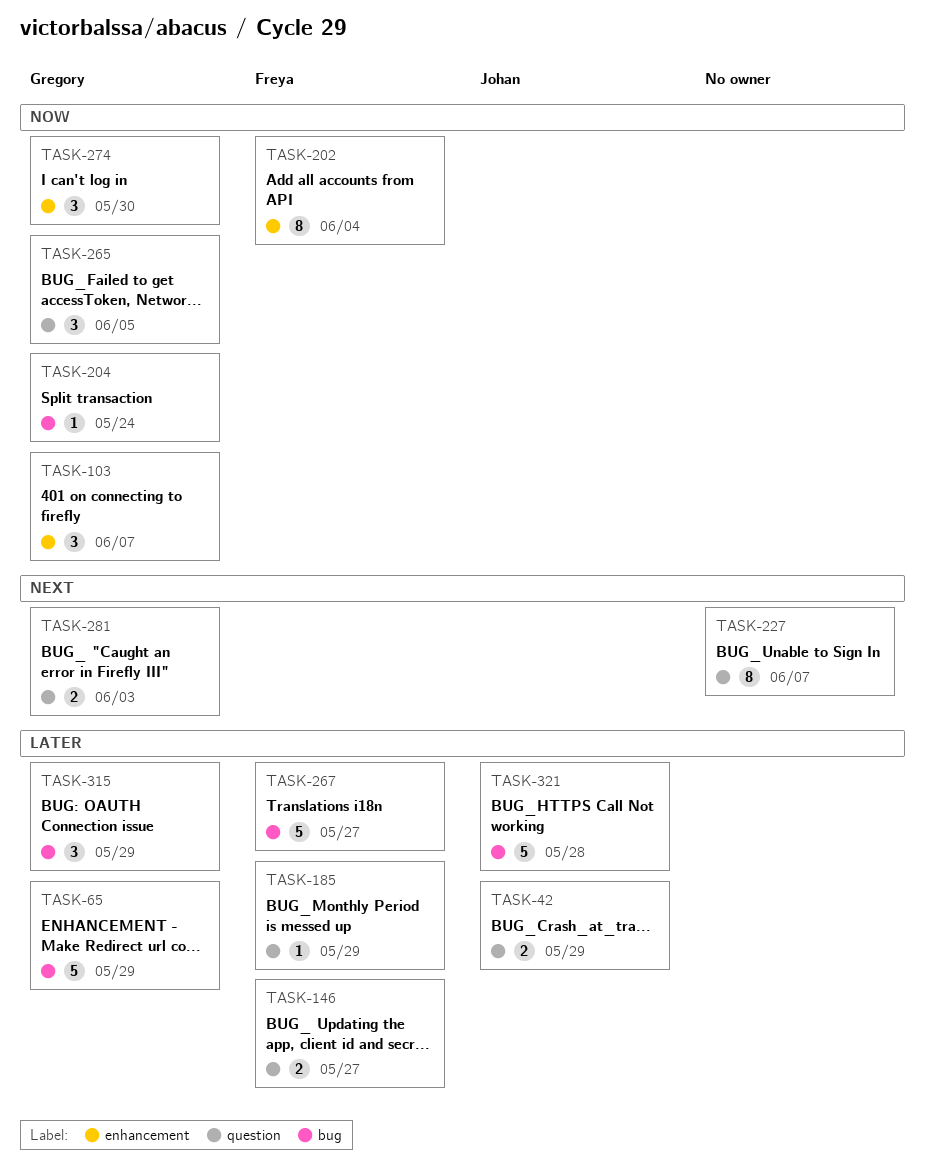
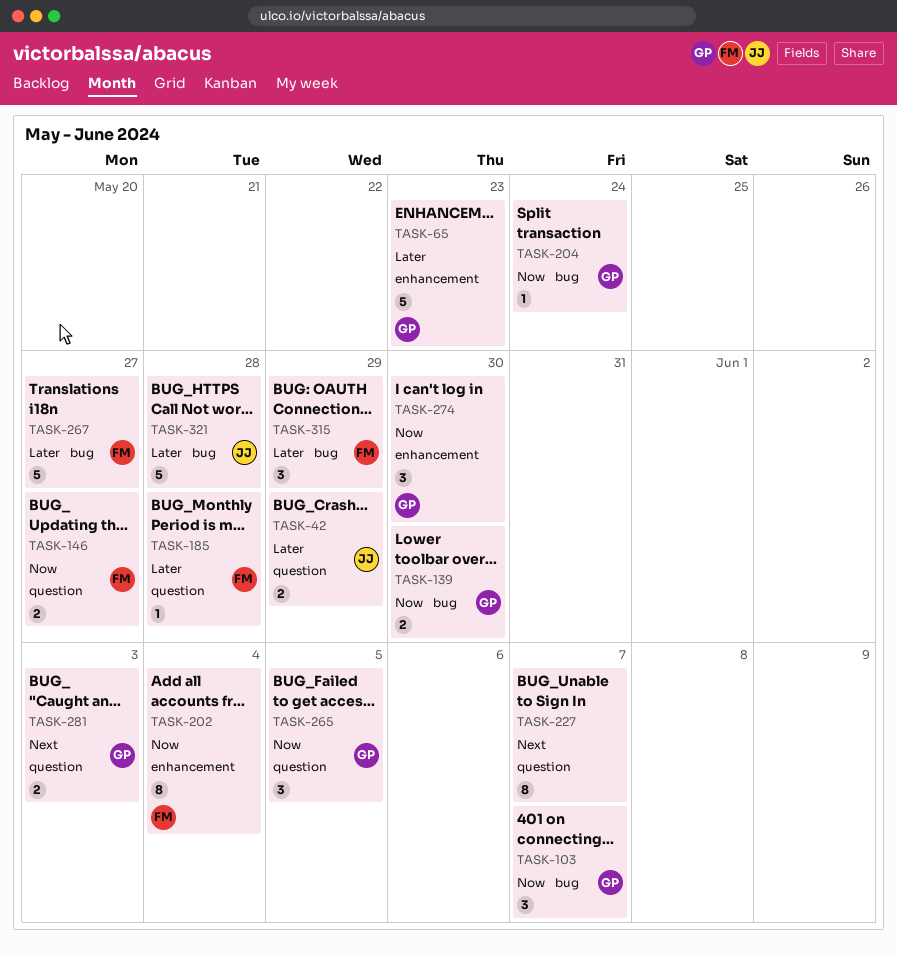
TASK-65, label: bug -> enhancement
TASK-65, due: May 29 -> May 23
TASK-103, label: enhancement -> bug
TASK-139: none -> present
TASK-146, priority: Later -> Now
TASK-185, due: May 29 -> May 28
TASK-315, owner: Gregory -> Freya

